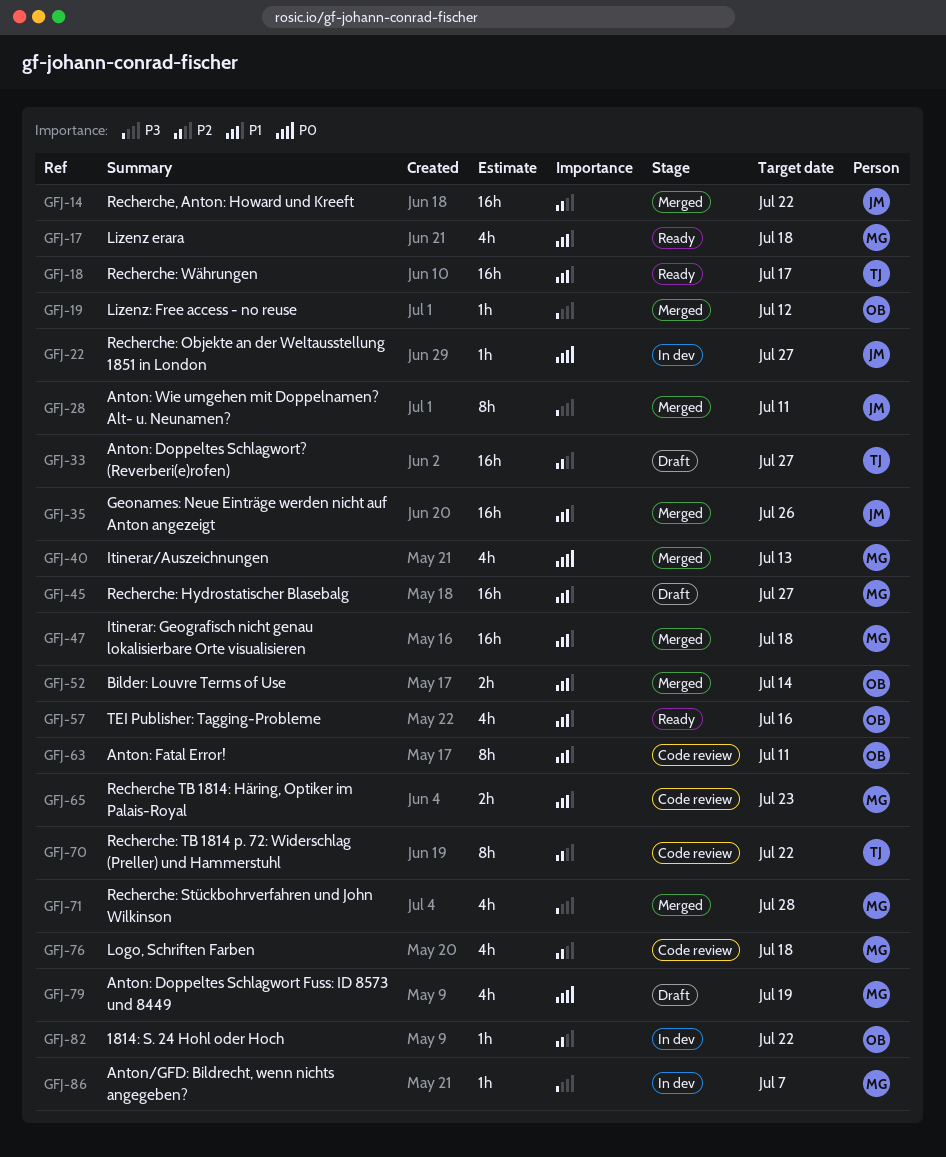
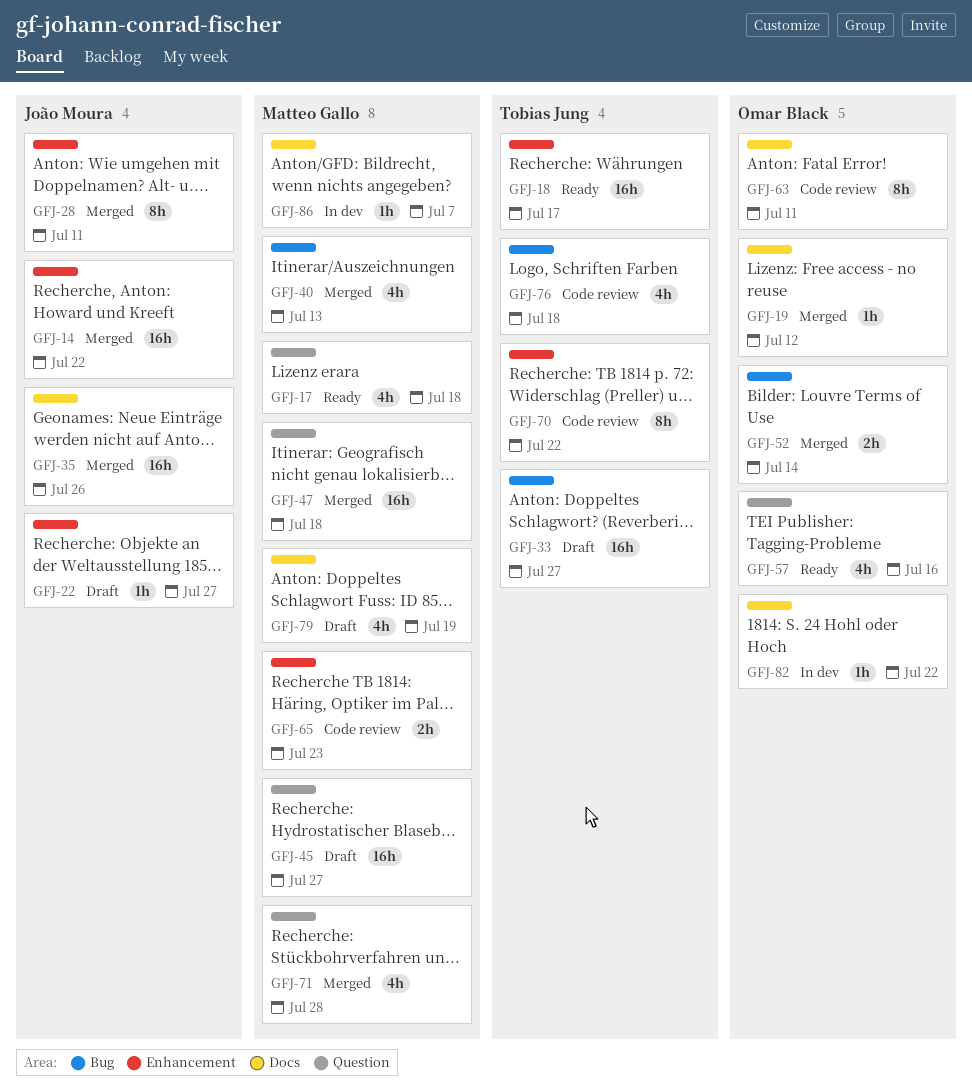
GFJ-22, status: In dev -> Draft
GFJ-76, owner: Matteo Gallo -> Tobias Jung

